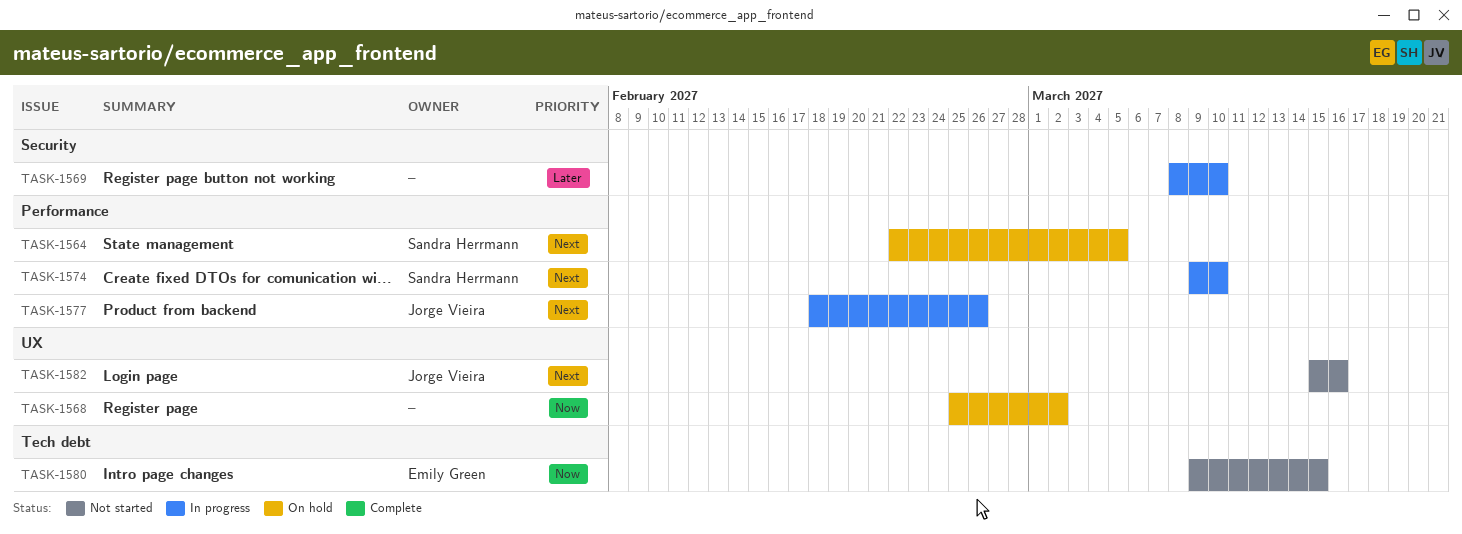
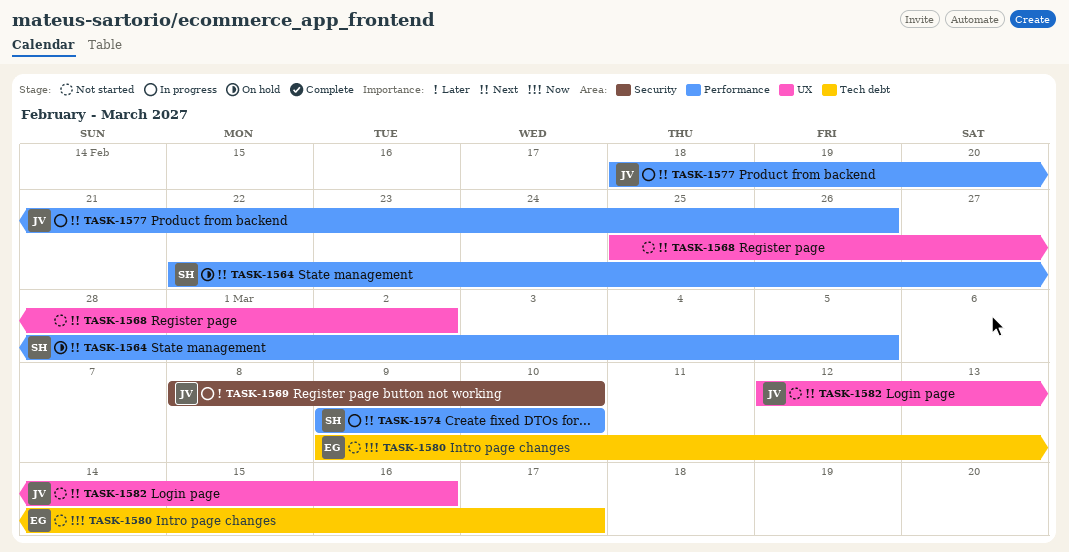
TASK-1568, status: On hold -> Not started
TASK-1568, priority: Now -> Next
TASK-1569, owner: none -> Jorge Vieira
TASK-1580, due: Mar 15 -> Mar 17
TASK-1582, start: Mar 15 -> Mar 12

